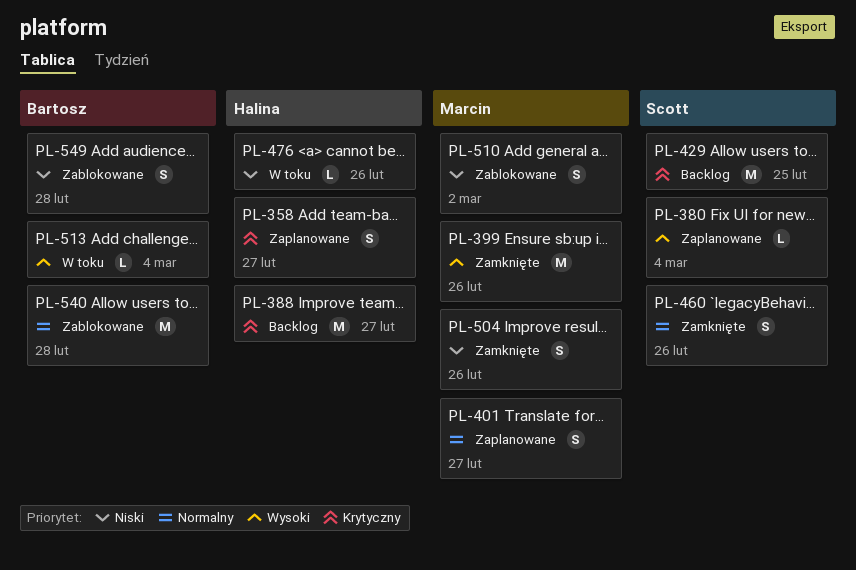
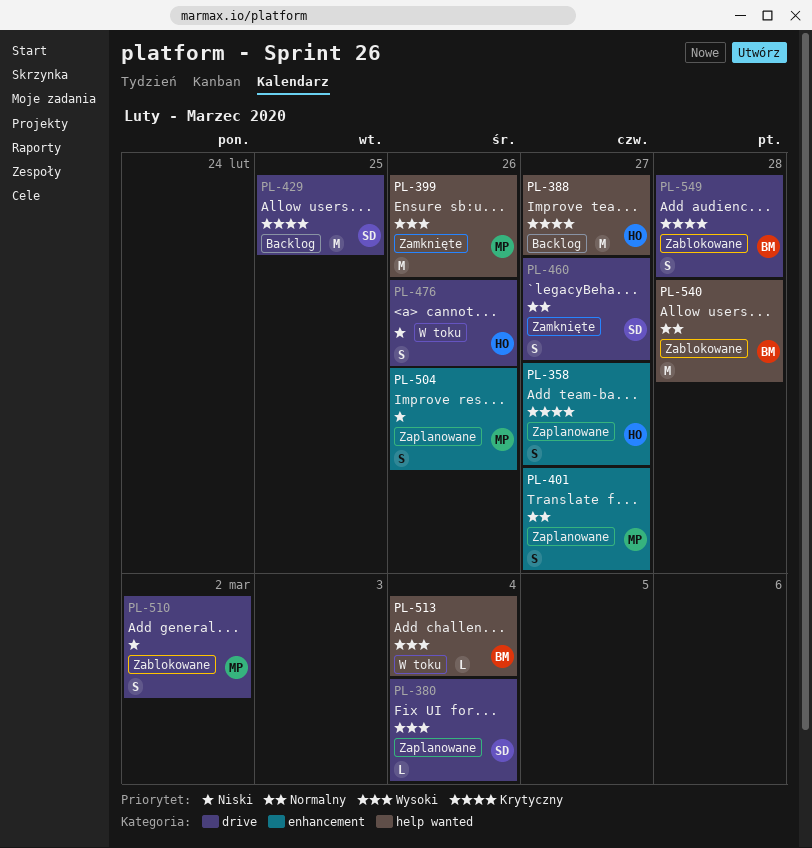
PL-460, due: Feb 26 -> Feb 27
PL-476, estimate: L -> S
PL-504, status: Zamknięte -> Zaplanowane
PL-549, priority: Niski -> Krytyczny

